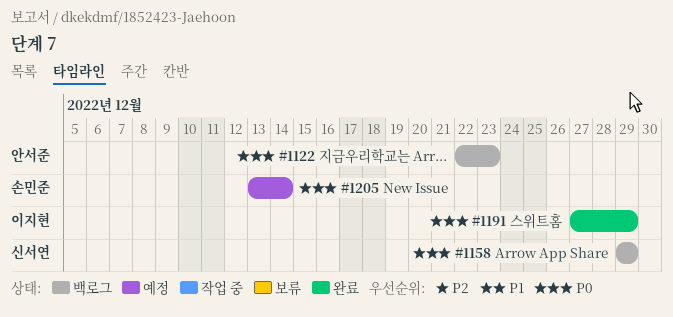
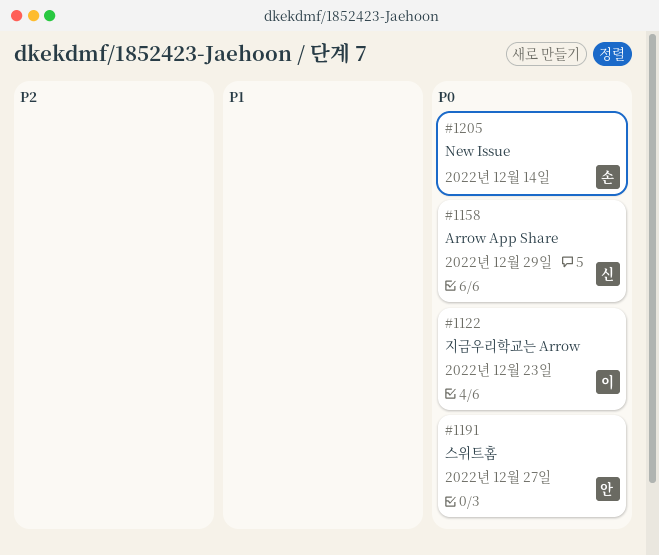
#1122, owner: 안서준 -> 이지현
#1191, owner: 이지현 -> 안서준
#1191, due: Dec 29 -> Dec 27

